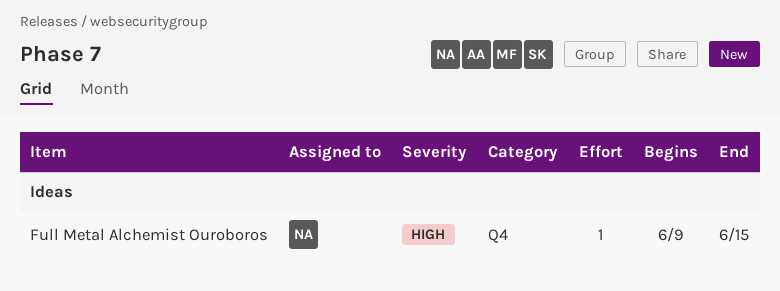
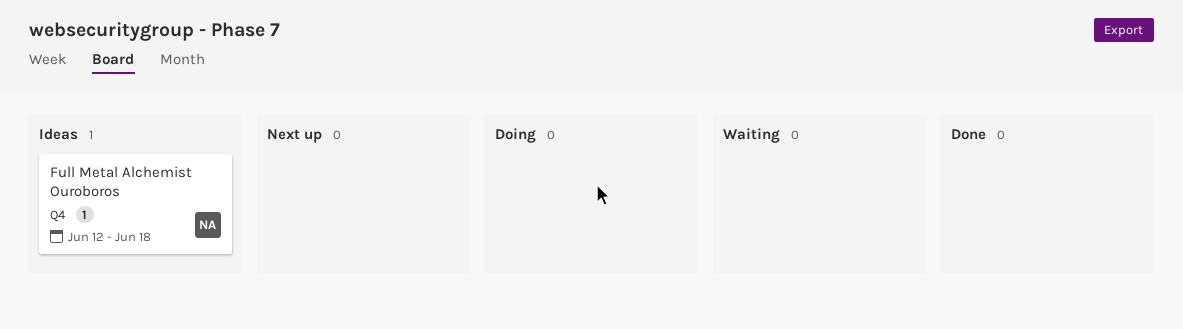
Full Metal Alchemist Ouroboros, start: Jun 9 -> Jun 12
Full Metal Alchemist Ouroboros, due: Jun 15 -> Jun 18

